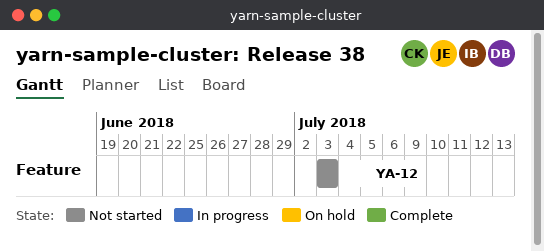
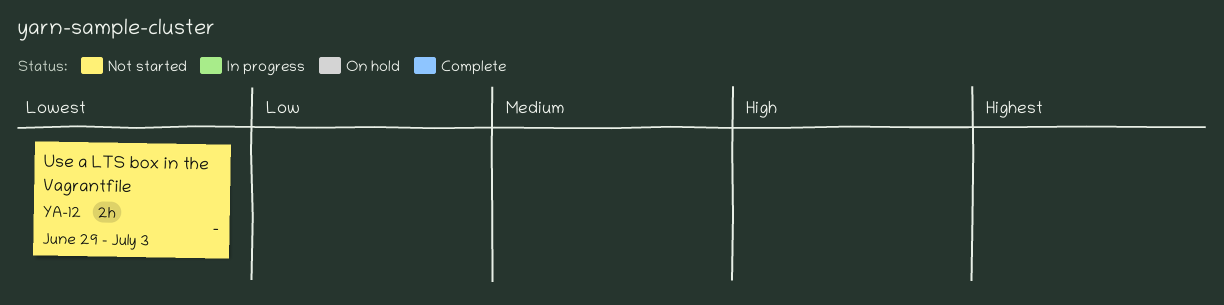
YA-12, start: Jul 3 -> Jun 29

